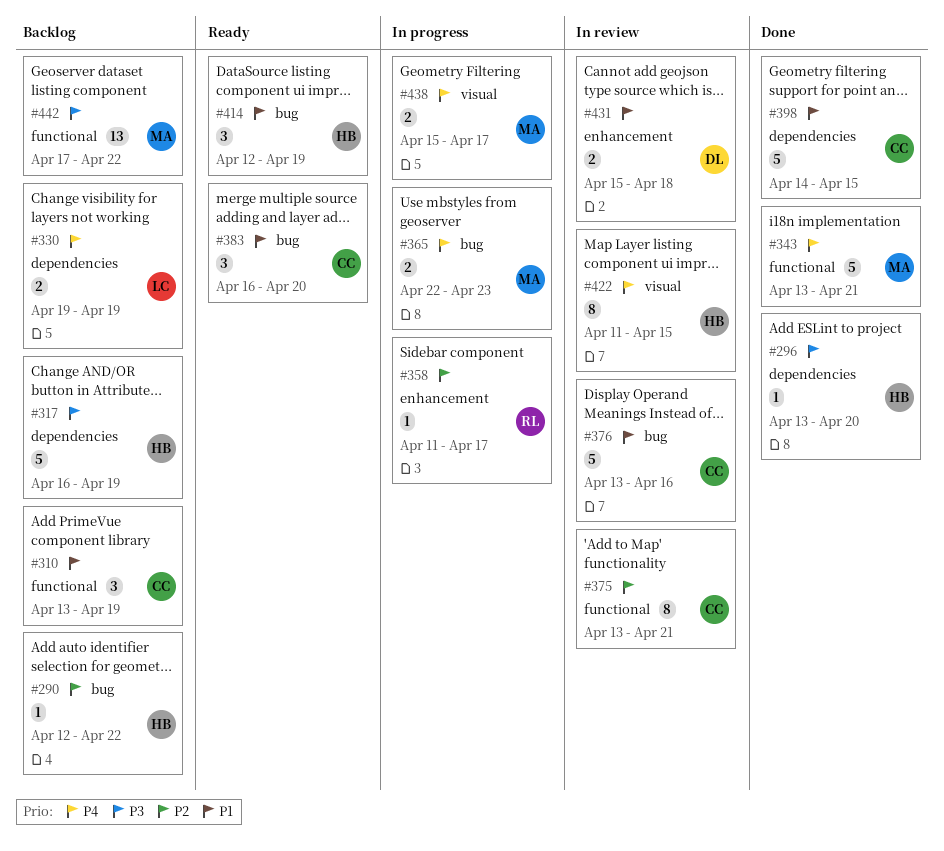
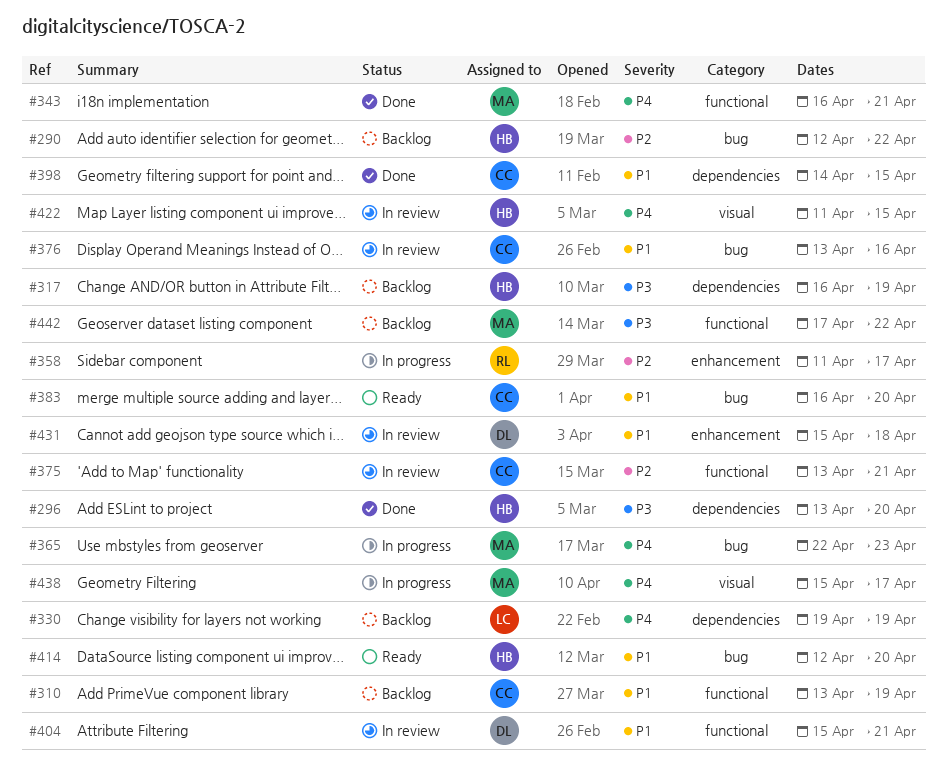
#343, start: Apr 13 -> Apr 16
#404: none -> present
#414, due: Apr 19 -> Apr 20

